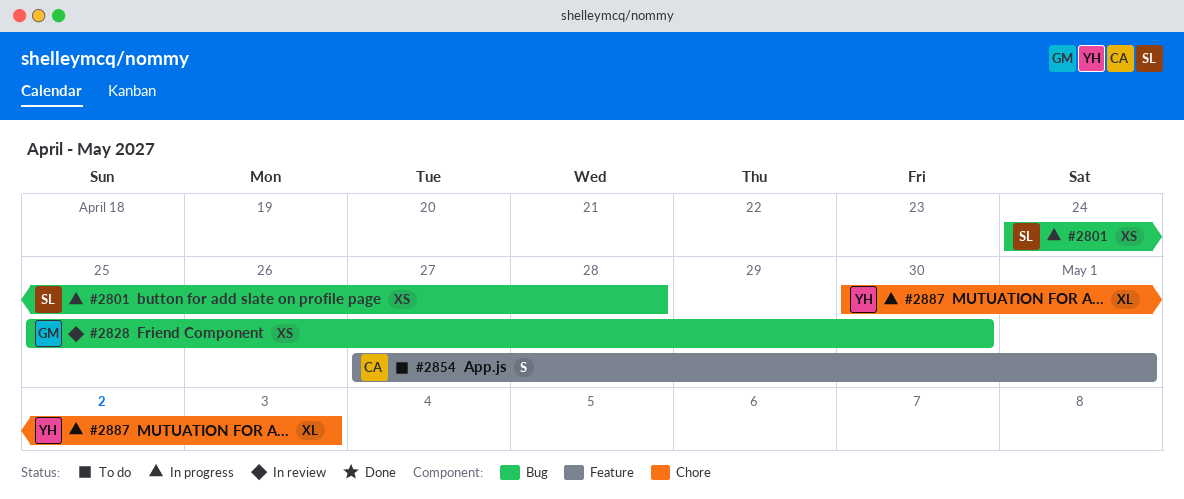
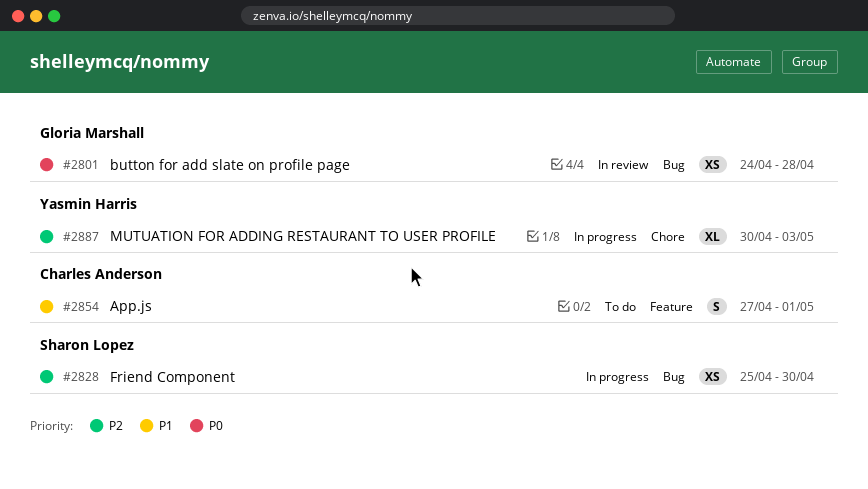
#2801, status: In progress -> In review
#2801, owner: Sharon Lopez -> Gloria Marshall
#2828, status: In review -> In progress
#2828, owner: Gloria Marshall -> Sharon Lopez

